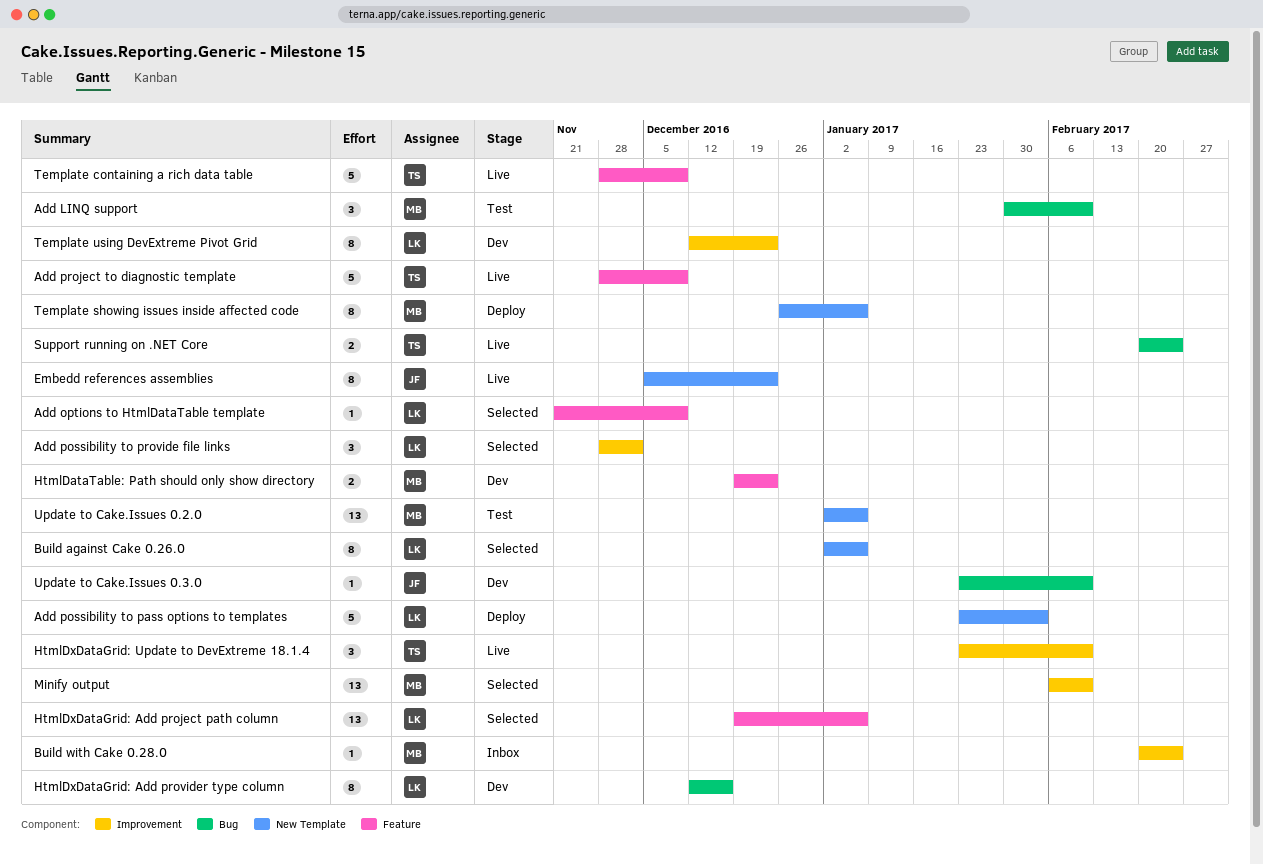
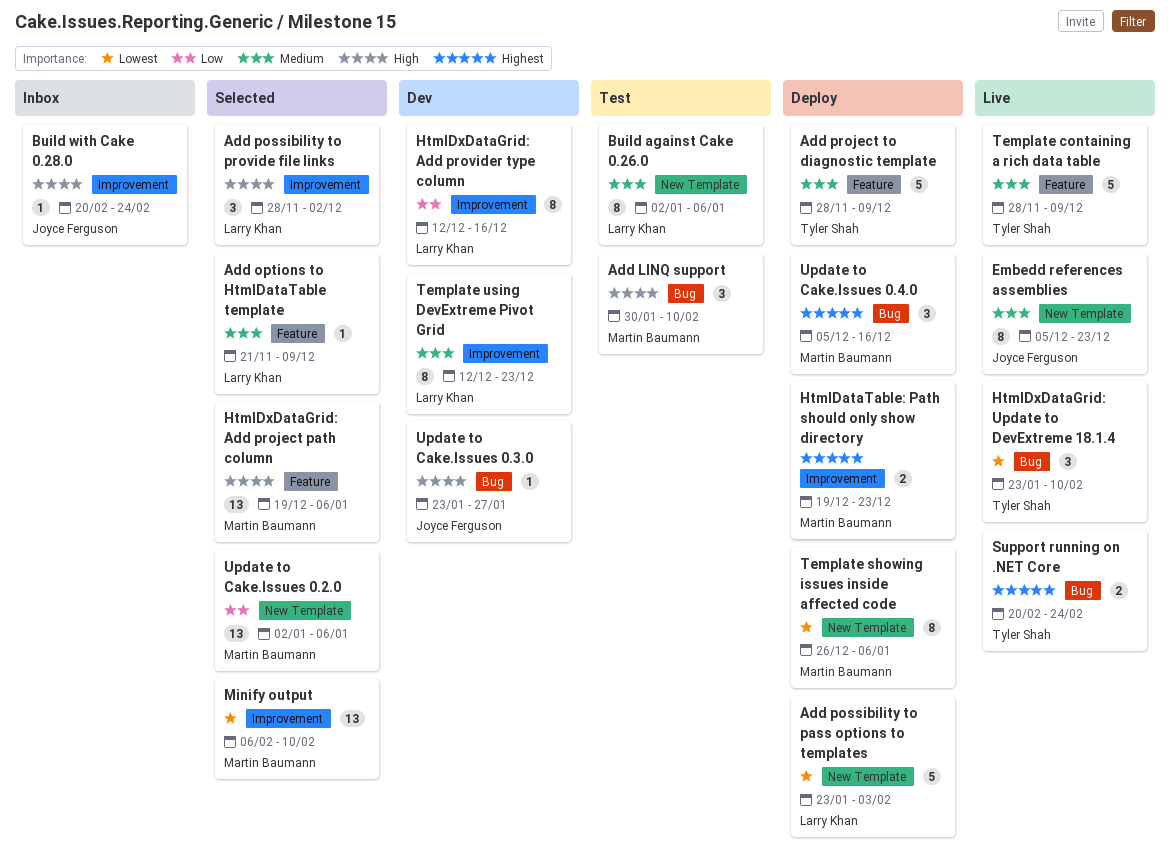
Add project to diagnostic template, status: Live -> Deploy
Build against Cake 0.26.0, status: Selected -> Test
Build with Cake 0.28.0, owner: Martin Baumann -> Joyce Ferguson
HtmlDataTable: Path should only show directory, status: Dev -> Deploy
HtmlDataTable: Path should only show directory, label: Feature -> Improvement
HtmlDxDataGrid: Add project path column, owner: Larry Khan -> Martin Baumann
HtmlDxDataGrid: Add provider type column, label: Bug -> Improvement
HtmlDxDataGrid: Update to DevExtreme 18.1.4, label: Improvement -> Bug
Update to Cake.Issues 0.2.0, status: Test -> Selected
Update to Cake.Issues 0.3.0, due: Feb 10 -> Jan 27
Update to Cake.Issues 0.4.0: none -> present

